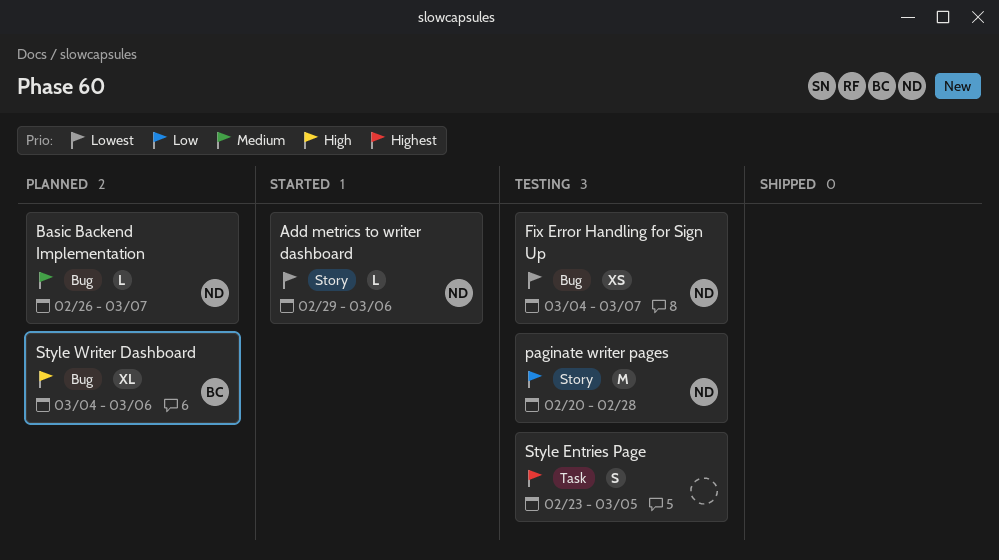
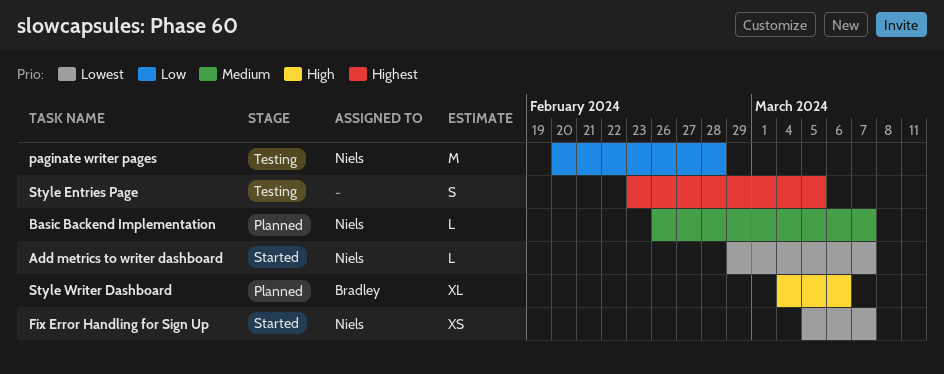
Add metrics to writer dashboard, due: Mar 6 -> Mar 7
Fix Error Handling for Sign Up, status: Testing -> Started
Fix Error Handling for Sign Up, start: Mar 4 -> Mar 5

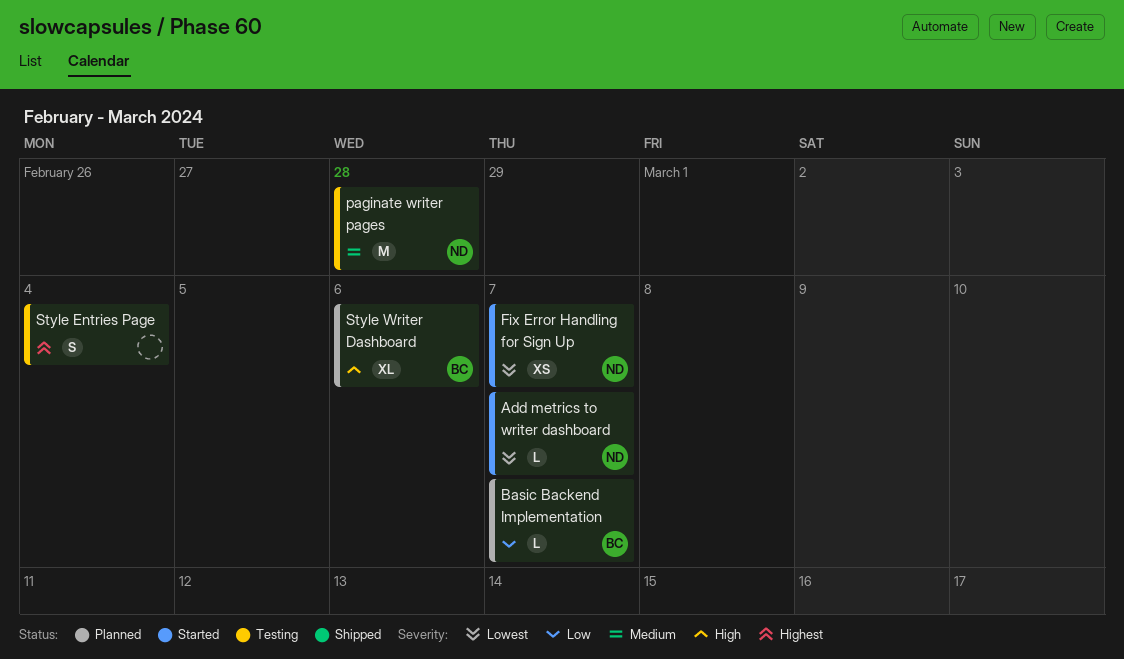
Basic Backend Implementation, owner: Niels -> Bradley
Basic Backend Implementation, priority: Medium -> Low
paginate writer pages, priority: Low -> Medium
Style Entries Page, due: Mar 5 -> Mar 4

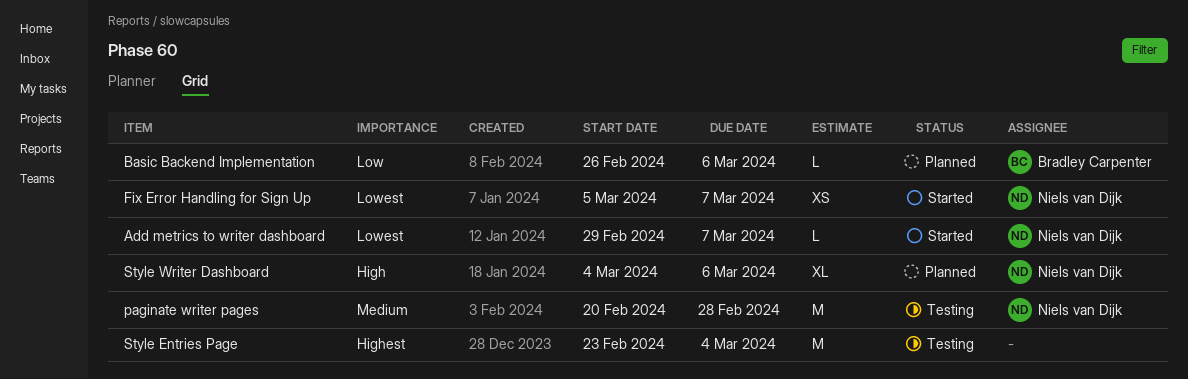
Basic Backend Implementation, due: Mar 7 -> Mar 6
Style Entries Page, estimate: S -> M
Style Writer Dashboard, owner: Bradley Carpenter -> Niels van Dijk

